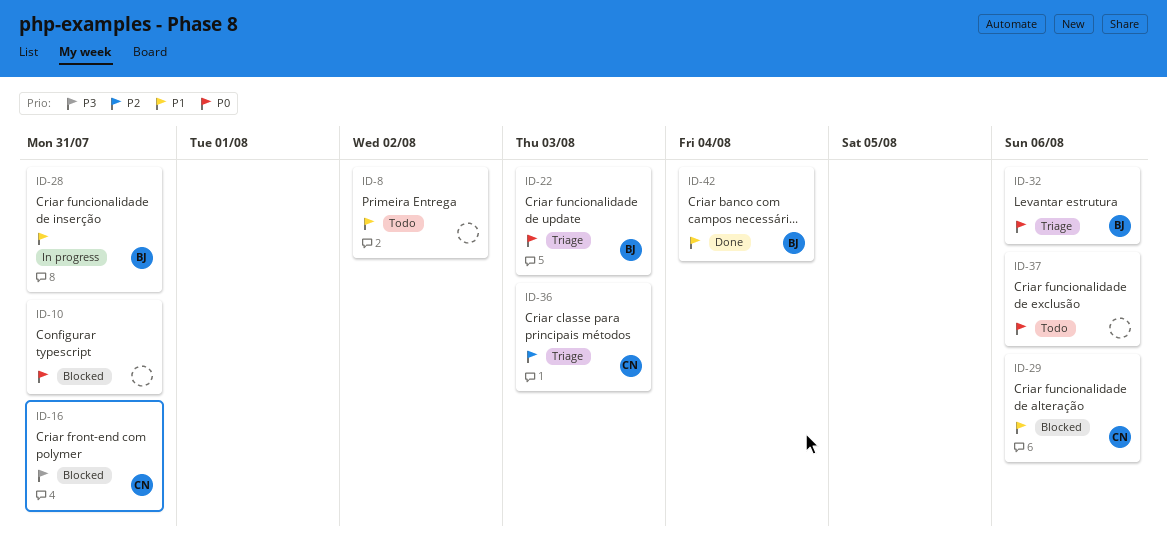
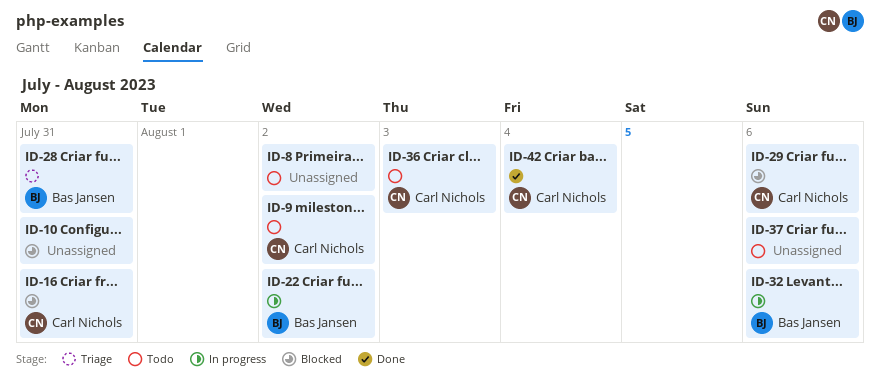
ID-9: none -> present
ID-22, status: Triage -> In progress
ID-22, due: Aug 3 -> Aug 2
ID-28, status: In progress -> Triage
ID-32, status: Triage -> In progress
ID-36, status: Triage -> Todo
ID-42, owner: Bas Jansen -> Carl Nichols

